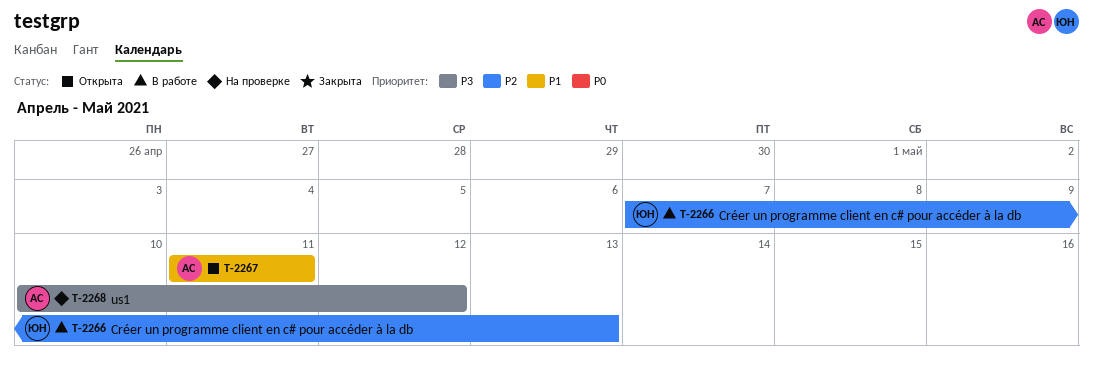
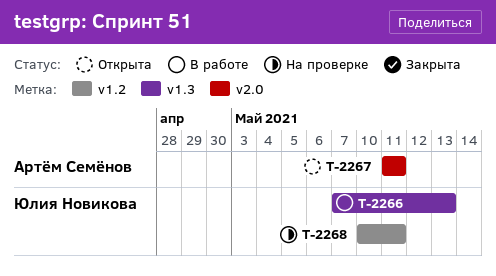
T-2268, owner: Артём Семёнов -> Юлия Новикова
T-2268, due: May 12 -> May 11

